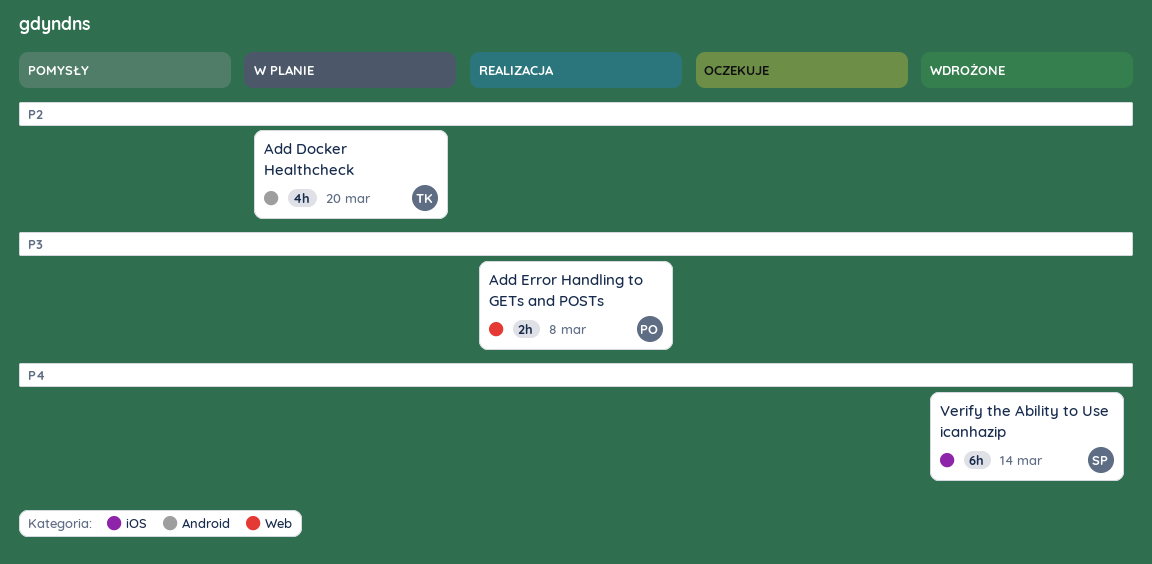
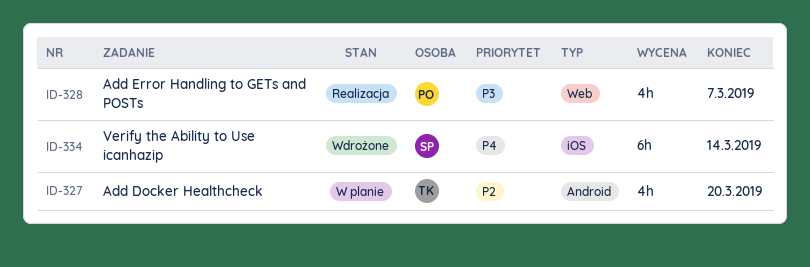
Add Error Handling to GETs and POSTs, estimate: 2h -> 4h
Add Error Handling to GETs and POSTs, due: Mar 8 -> Mar 7

